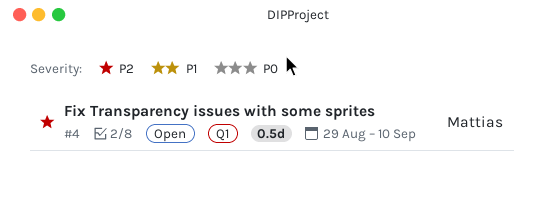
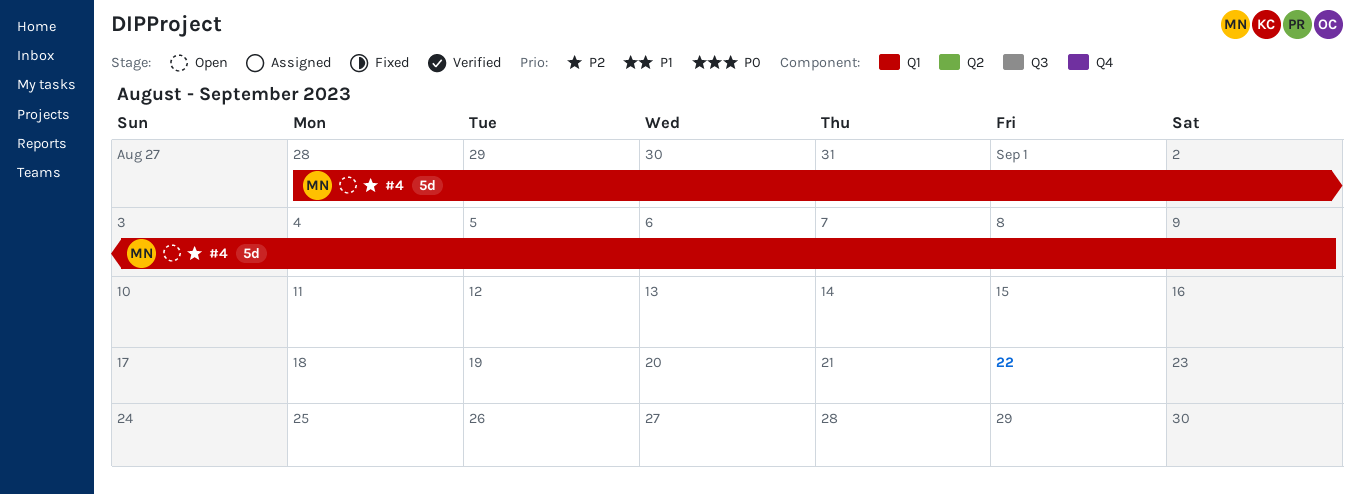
#4, estimate: 0.5d -> 5d
#4, start: Aug 29 -> Aug 28
#4, due: Sep 10 -> Sep 9

